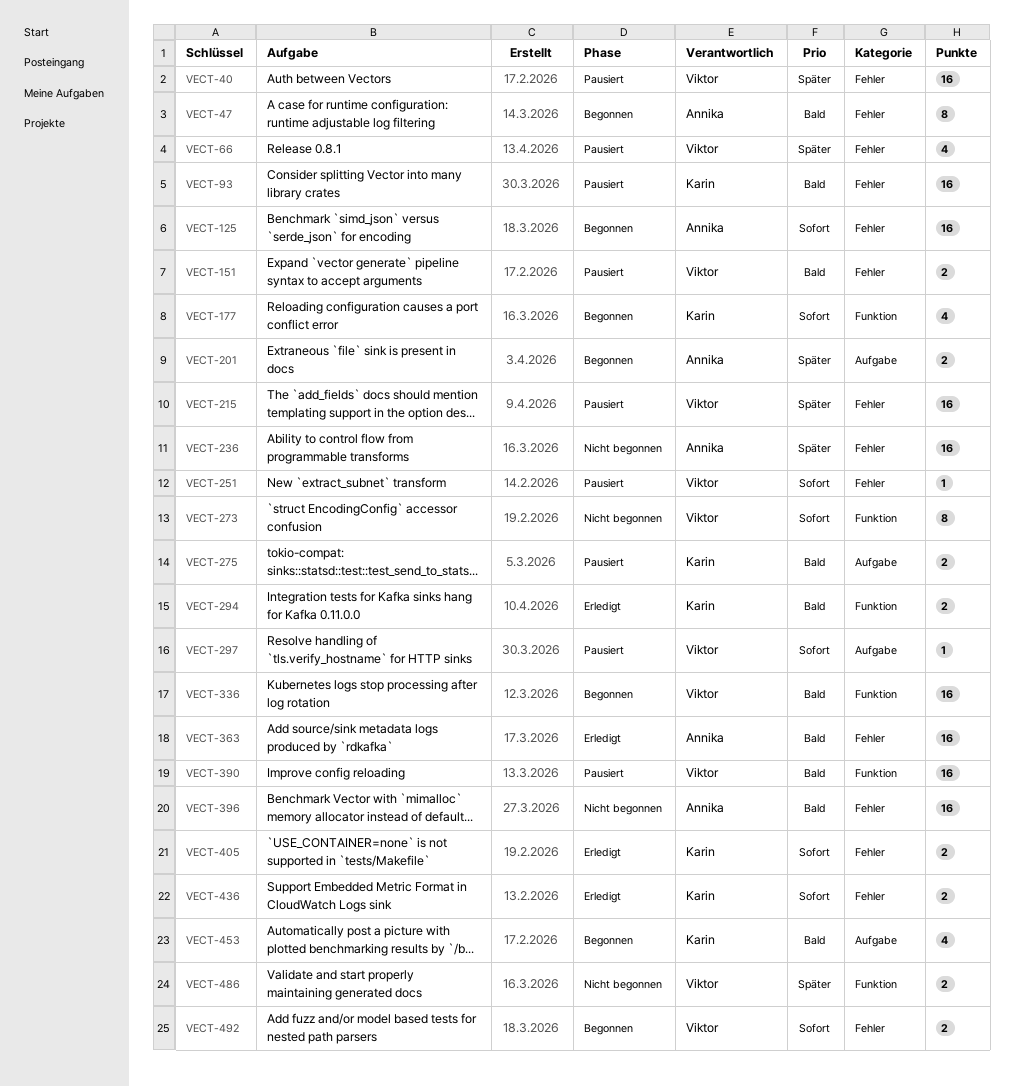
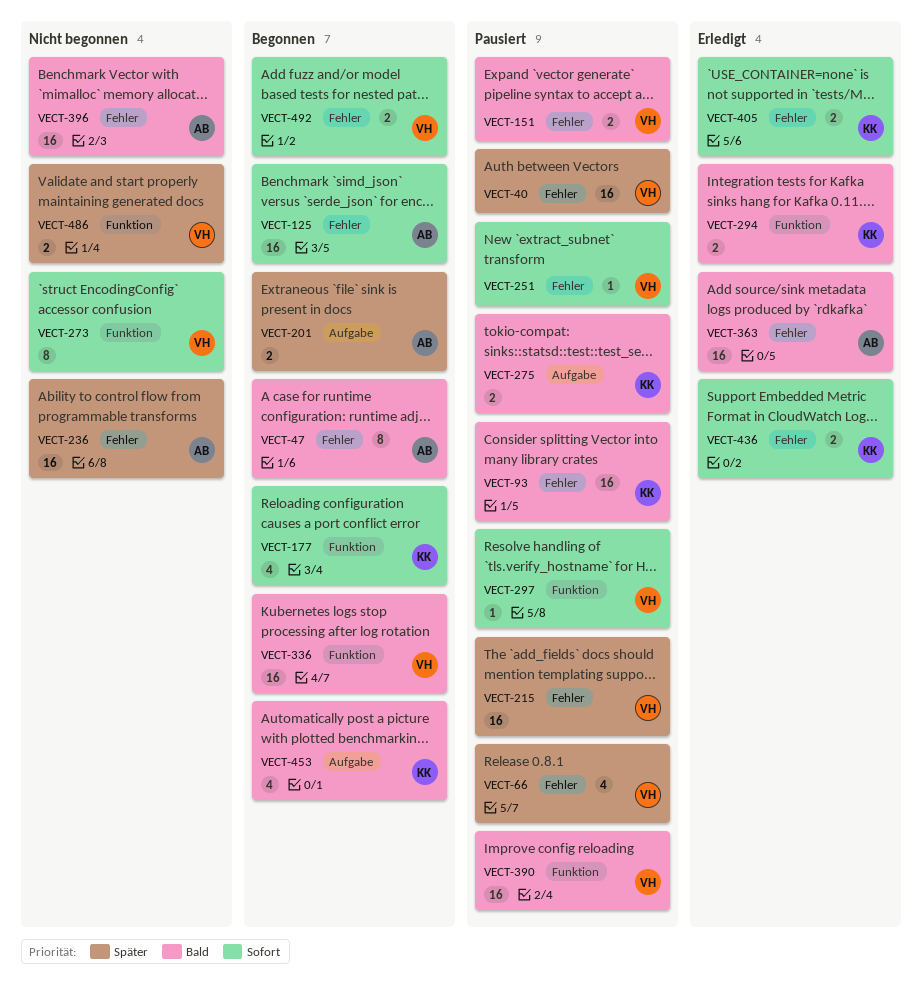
VECT-297, label: Aufgabe -> Funktion

